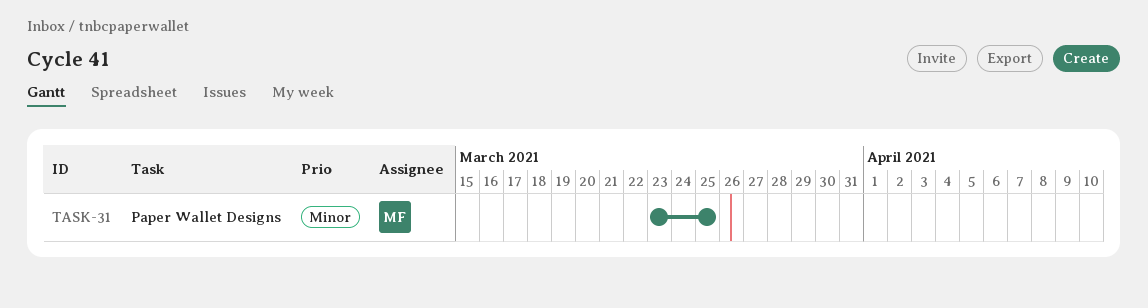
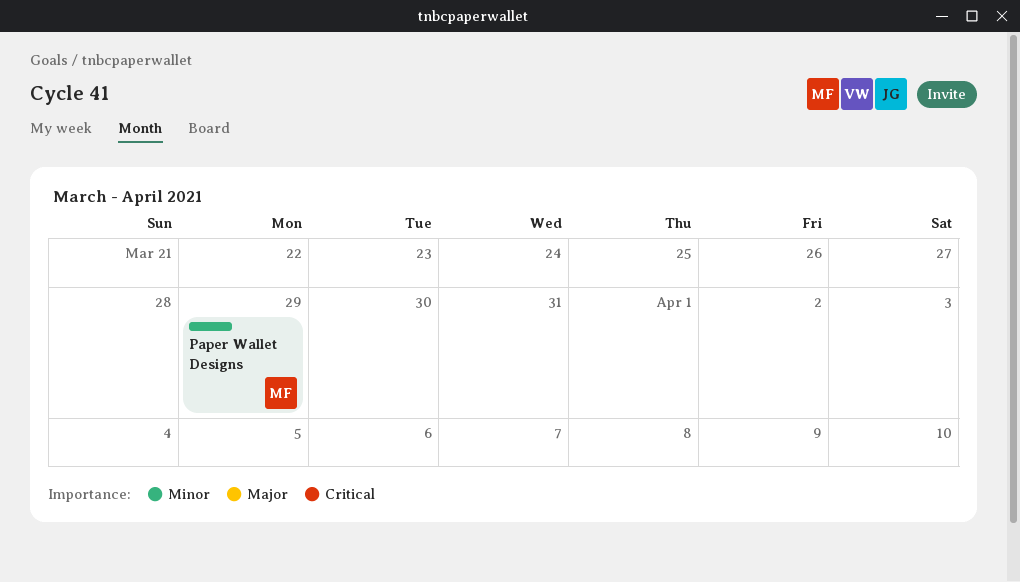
Paper Wallet Designs, due: Mar 25 -> Mar 29

